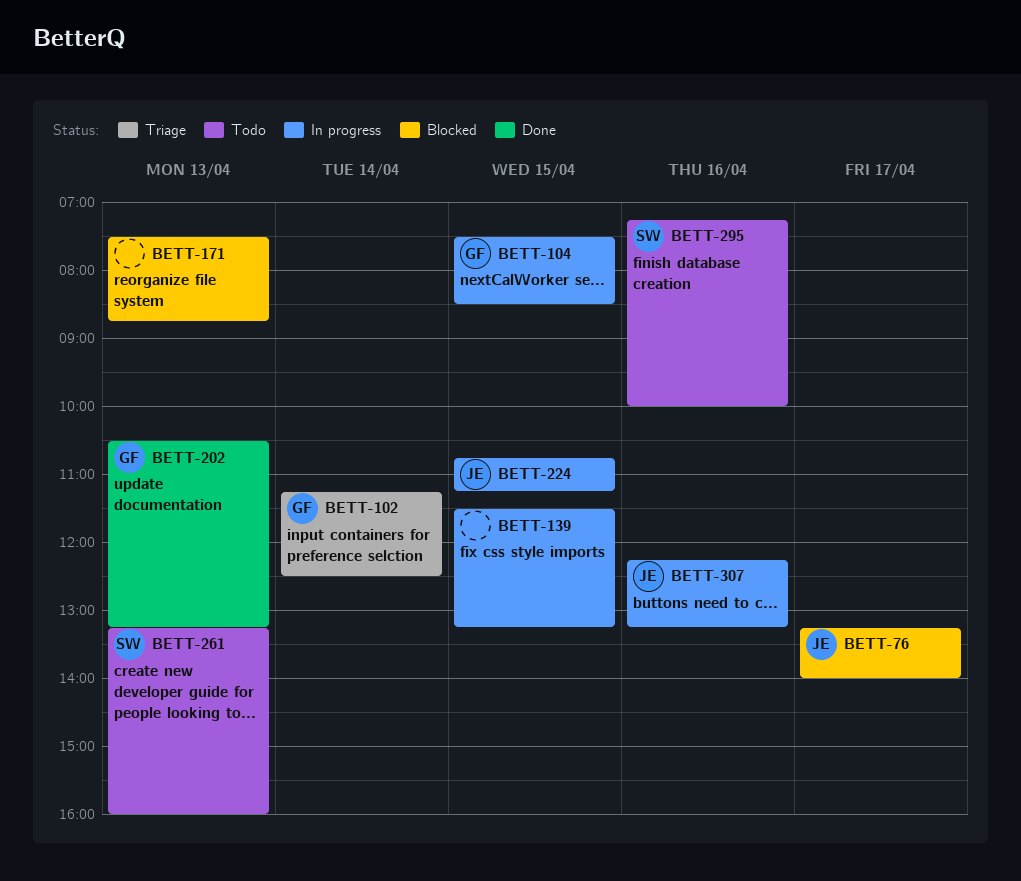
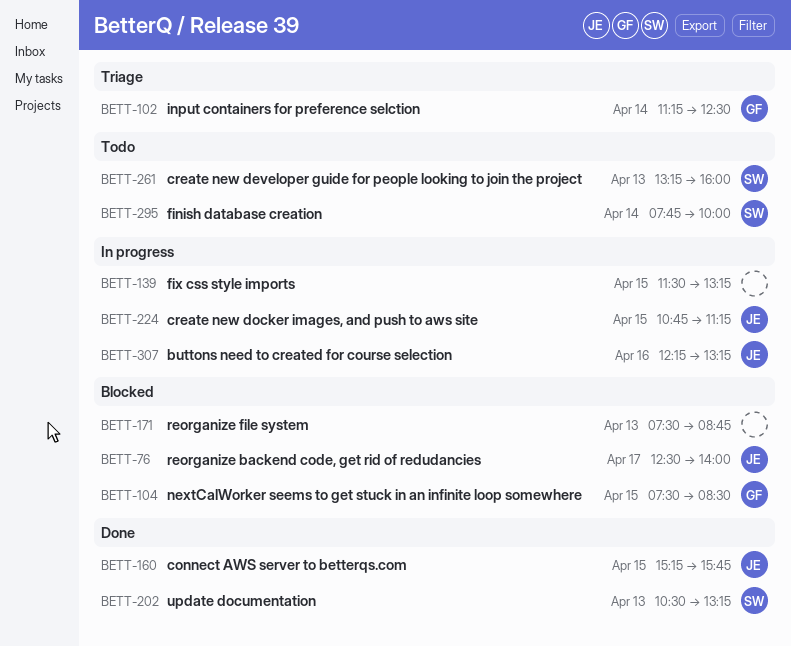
BETT-76, begins: 13:15 -> 12:30
BETT-104, status: In progress -> Blocked
BETT-160: none -> present
BETT-202, owner: GF -> SW
BETT-295, day: Apr 16 -> Apr 14
BETT-295, begins: 07:15 -> 07:45

